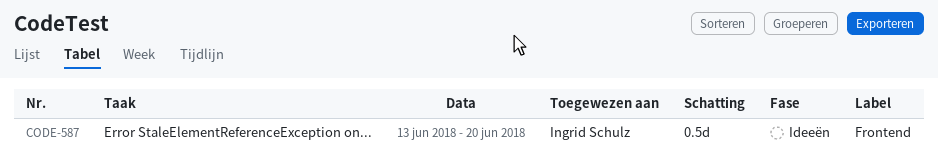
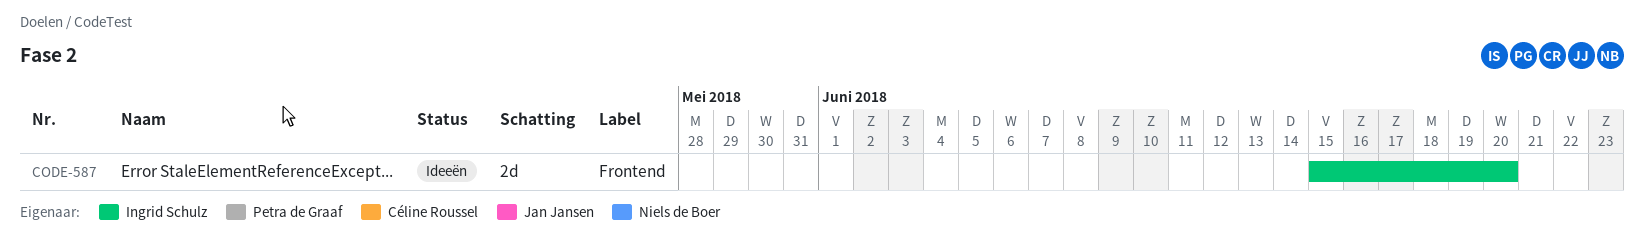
CODE-587, estimate: 0.5d -> 2d
CODE-587, start: Jun 13 -> Jun 15

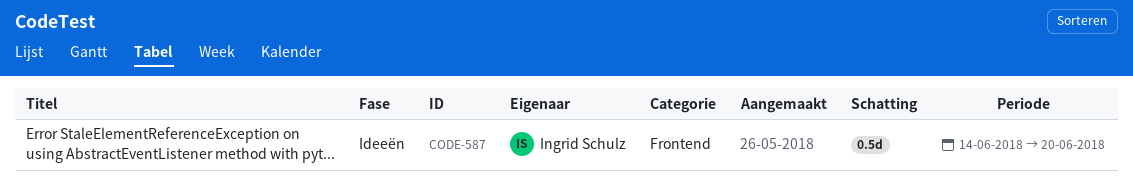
CODE-587, estimate: 2d -> 0.5d
CODE-587, start: Jun 15 -> Jun 14

